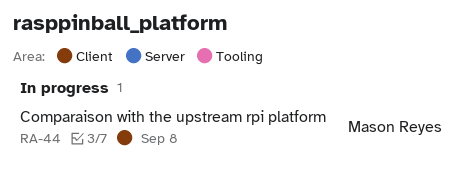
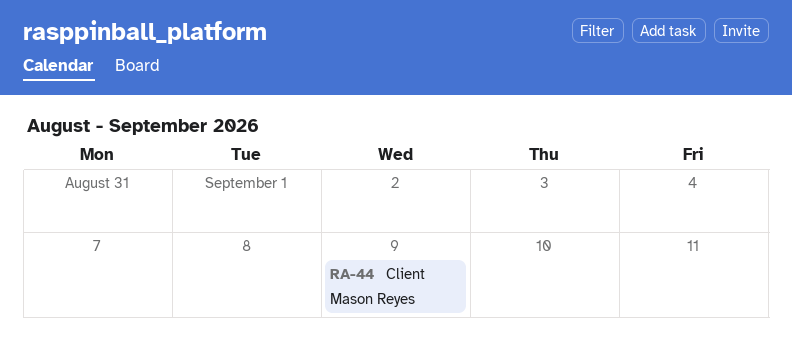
RA-44, due: Sep 8 -> Sep 9

